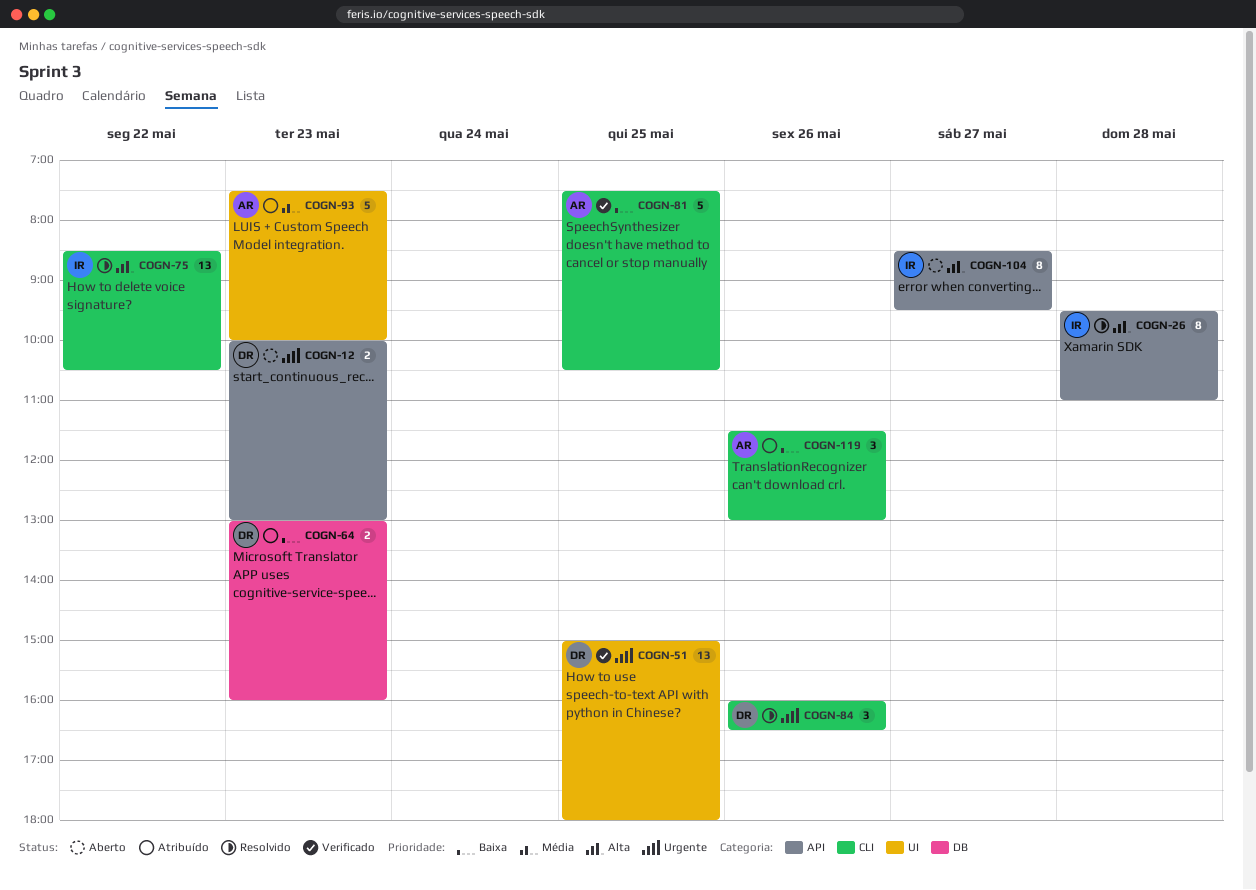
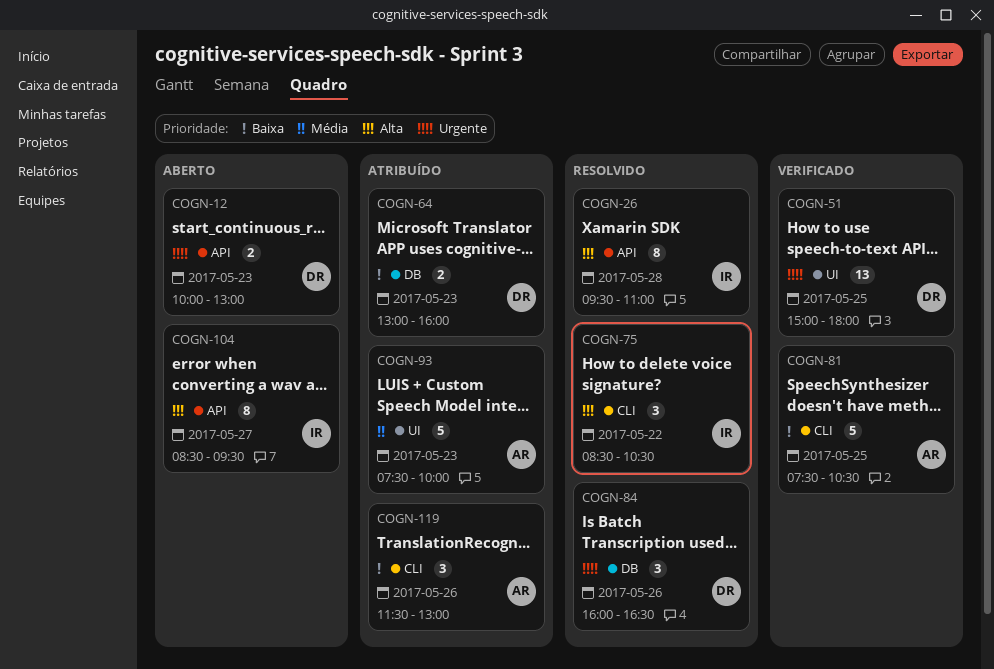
COGN-75, estimate: 13 -> 3
COGN-84, label: CLI -> DB

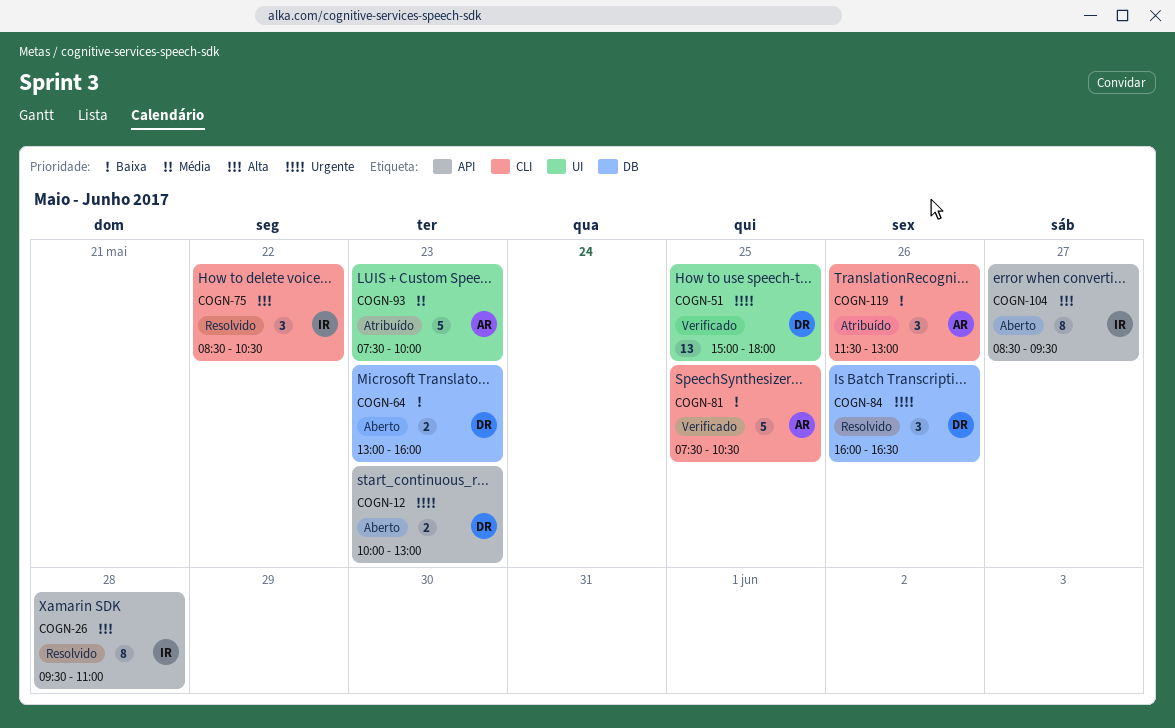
COGN-64, status: Atribuído -> Aberto

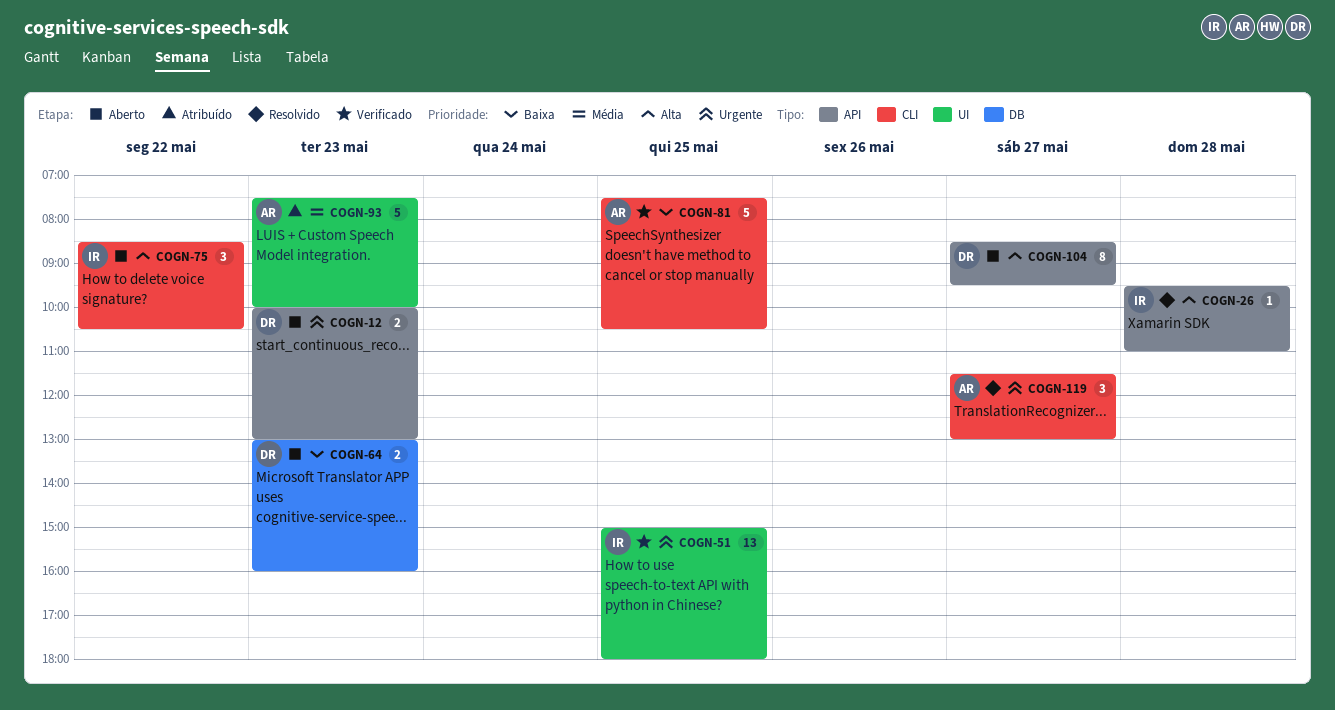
COGN-26, estimate: 8 -> 1
COGN-51, owner: DR -> IR
COGN-75, status: Resolvido -> Aberto
COGN-84: present -> none
COGN-104, owner: IR -> DR
COGN-119, status: Atribuído -> Resolvido
COGN-119, priority: Baixa -> Urgente
COGN-119, day: May 26 -> May 27

